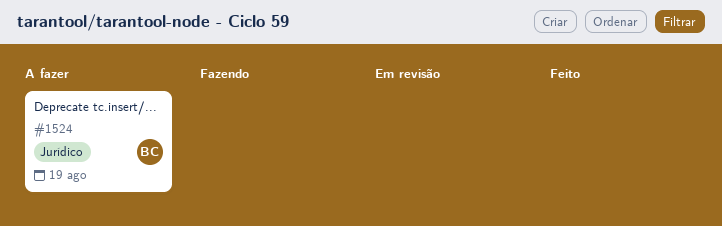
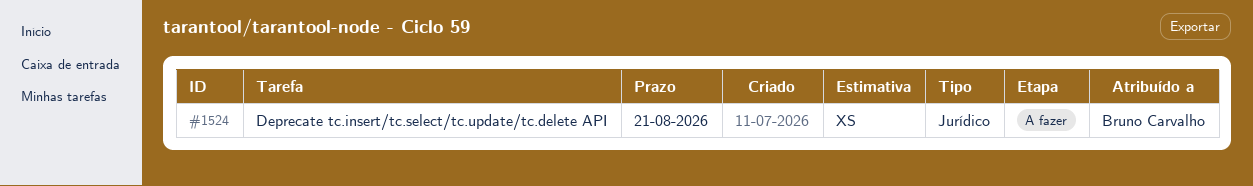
#1524, due: Aug 19 -> Aug 21

